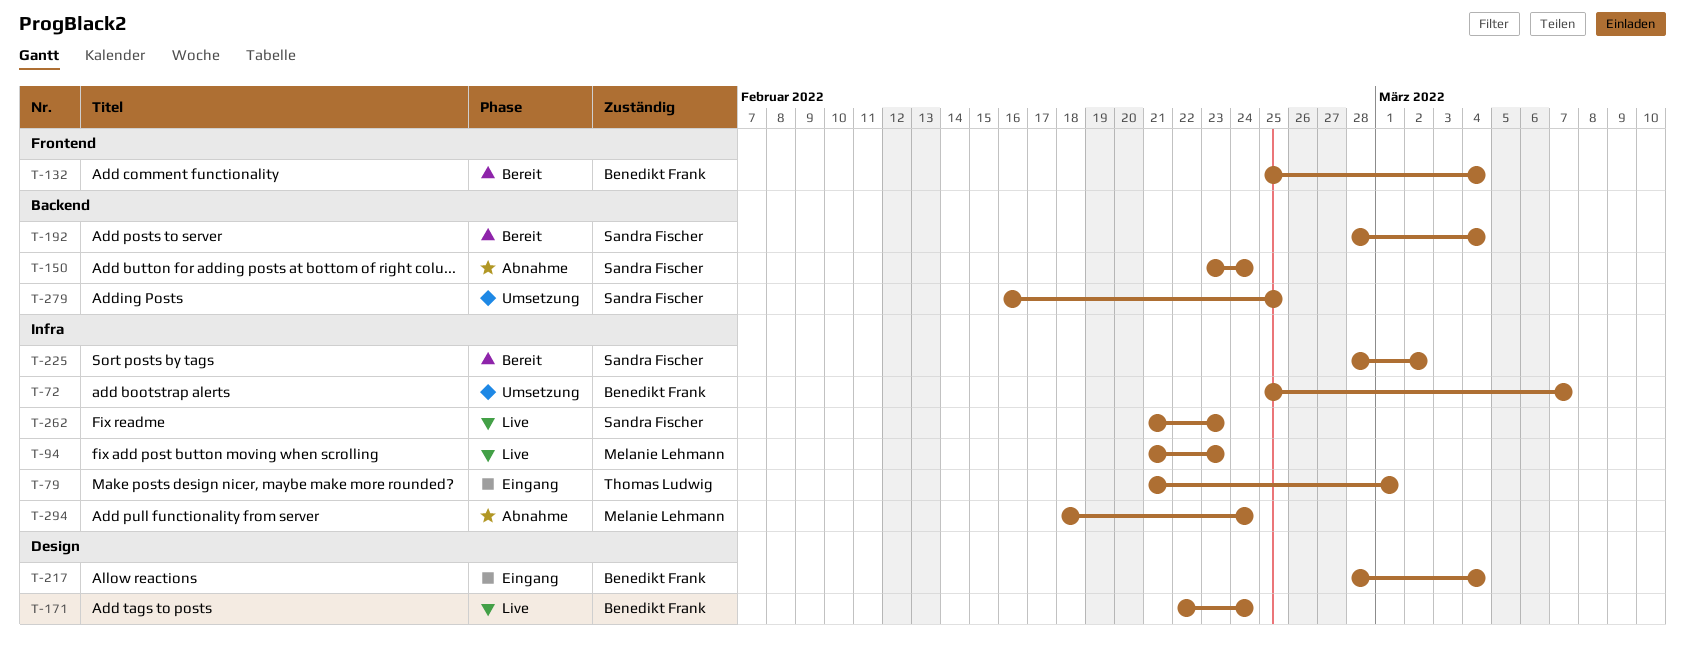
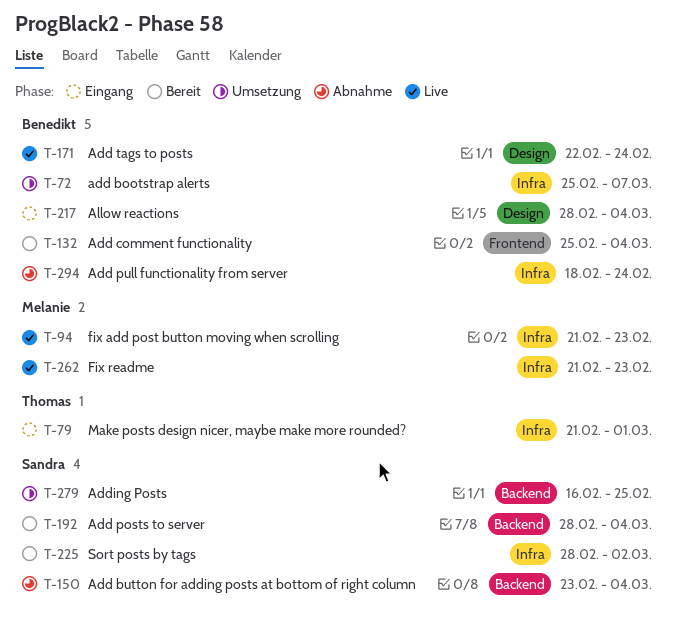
T-150, due: Feb 24 -> Mar 4
T-262, owner: Sandra Fischer -> Melanie Lehmann
T-294, owner: Melanie Lehmann -> Benedikt Frank

